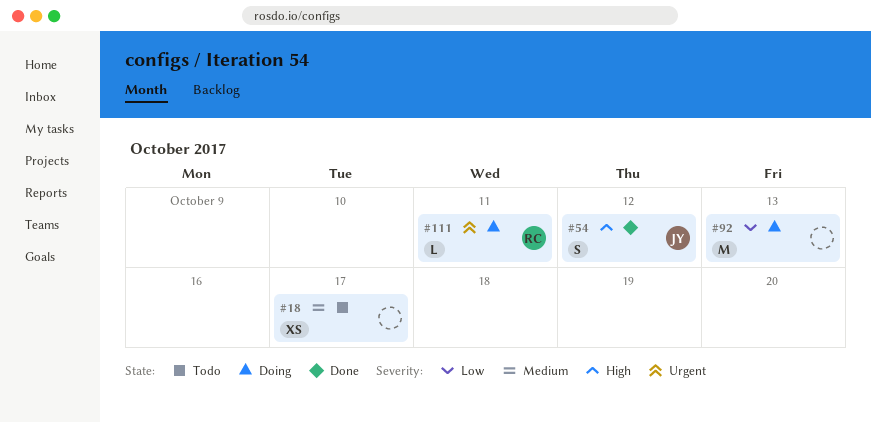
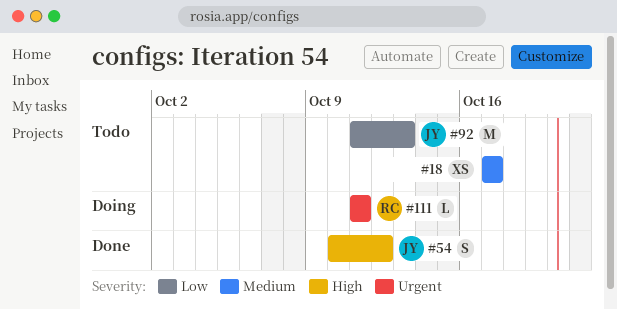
#92, status: Doing -> Todo
#92, owner: none -> JY

